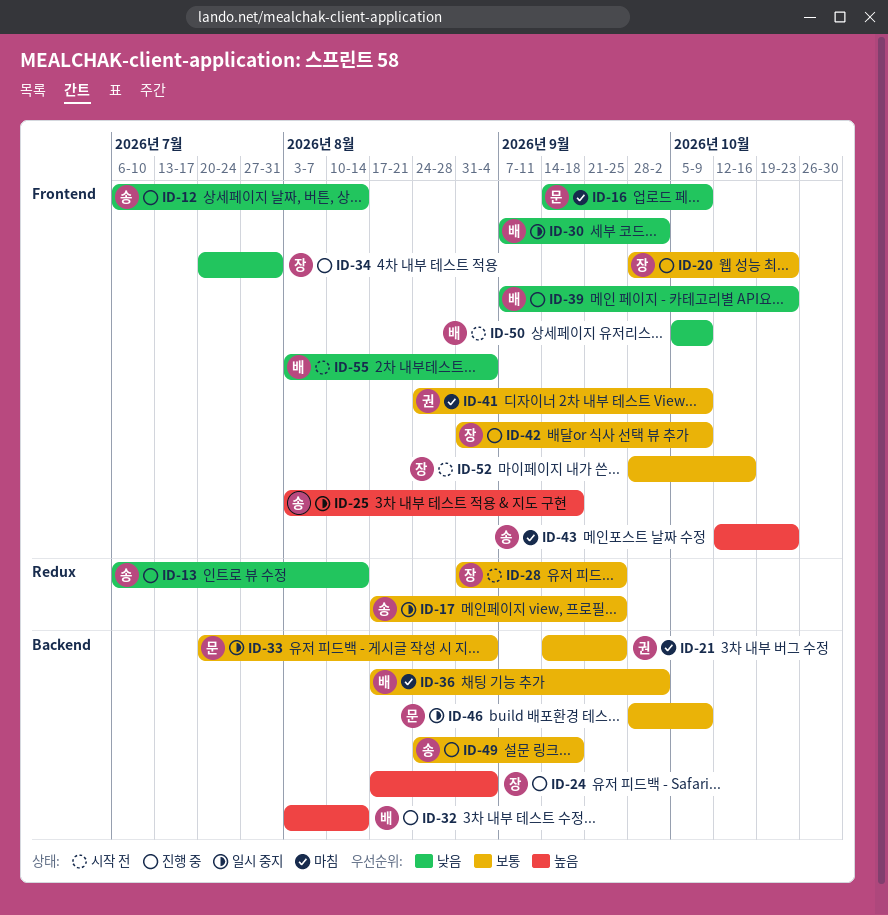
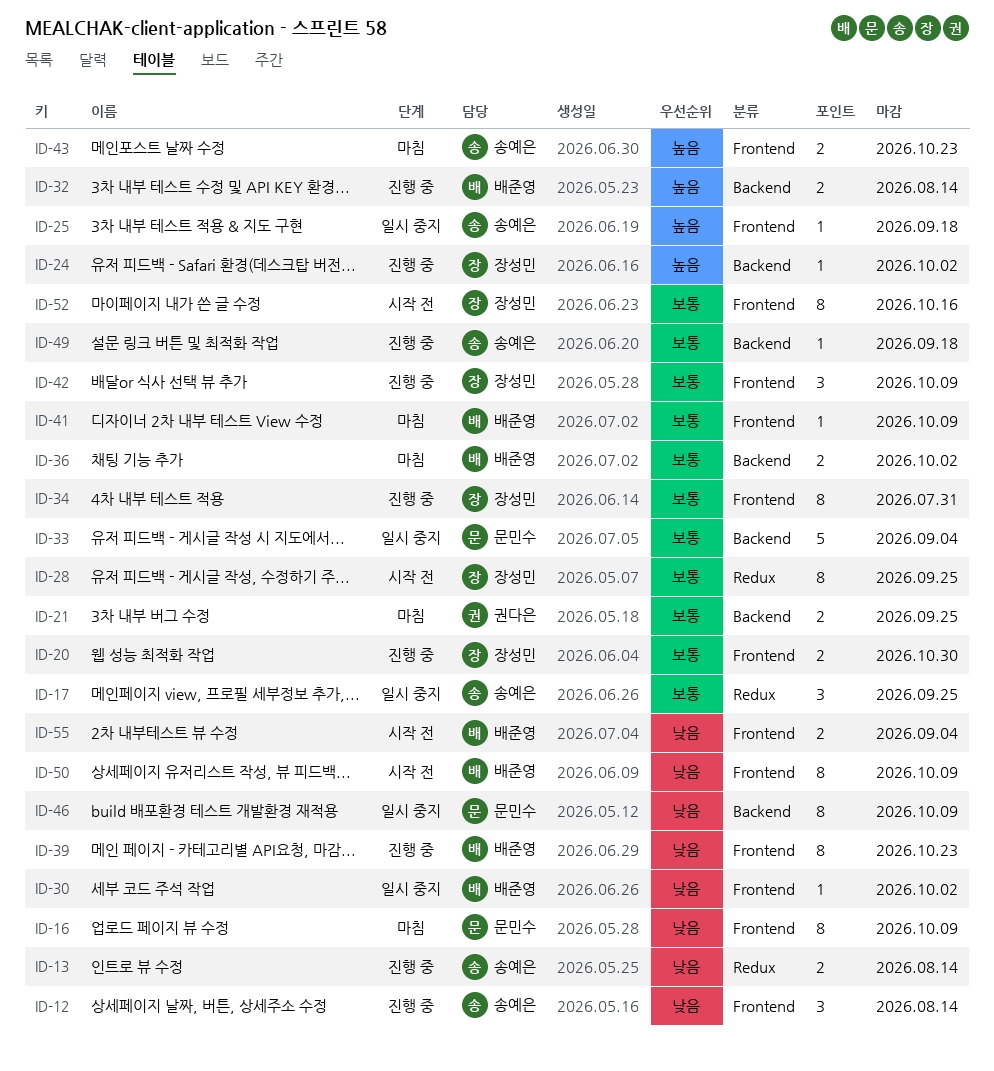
ID-20, due: Oct 23 -> Oct 30
ID-24, due: Sep 4 -> Oct 2
ID-34, priority: 낮음 -> 보통
ID-41, owner: 권다은 -> 배준영
ID-46, priority: 보통 -> 낮음

